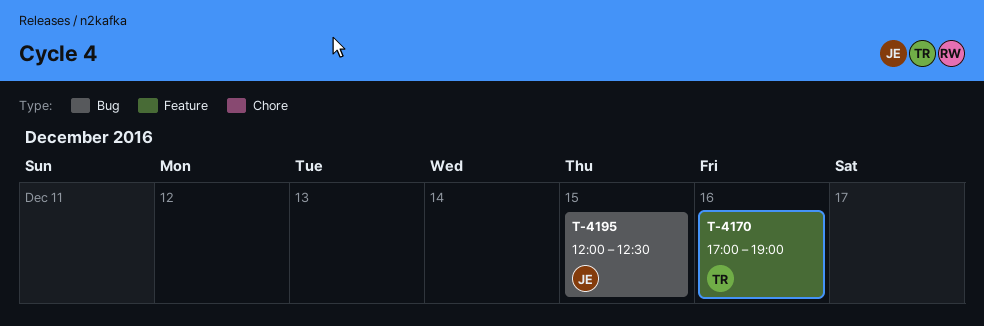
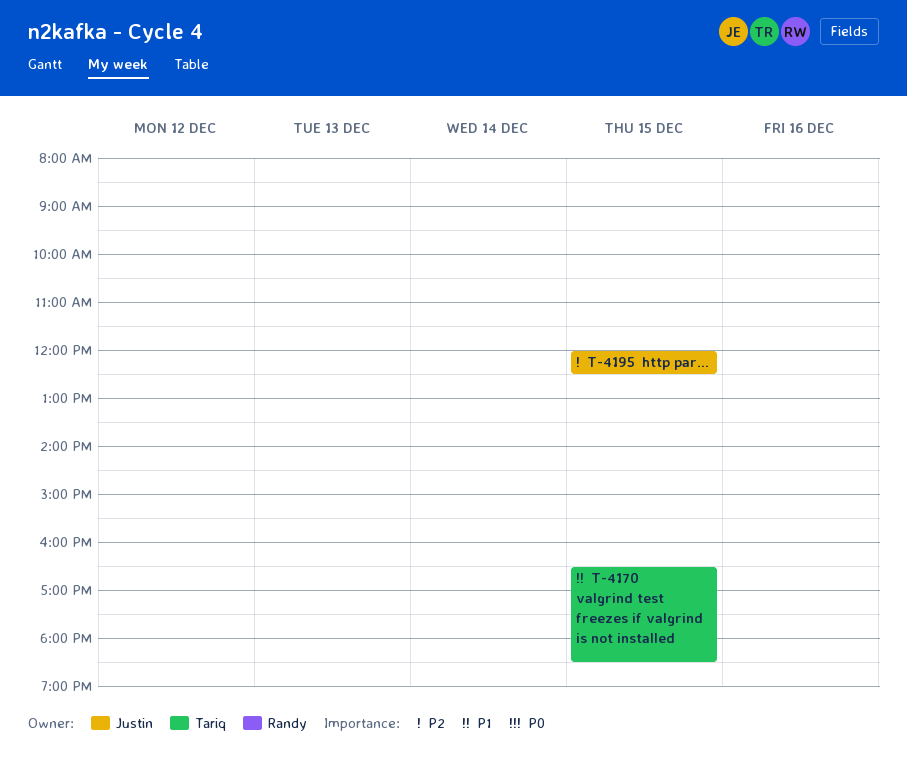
T-4170, day: Dec 16 -> Dec 15
T-4170, begins: 17:00 -> 16:30
T-4170, ends: 19:00 -> 18:30

